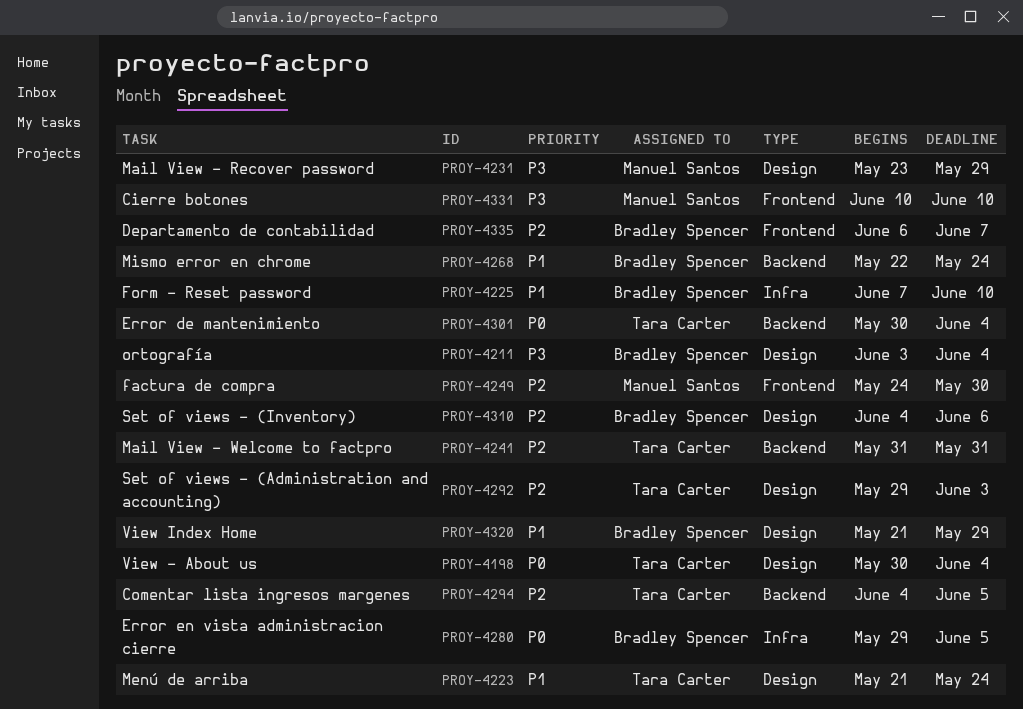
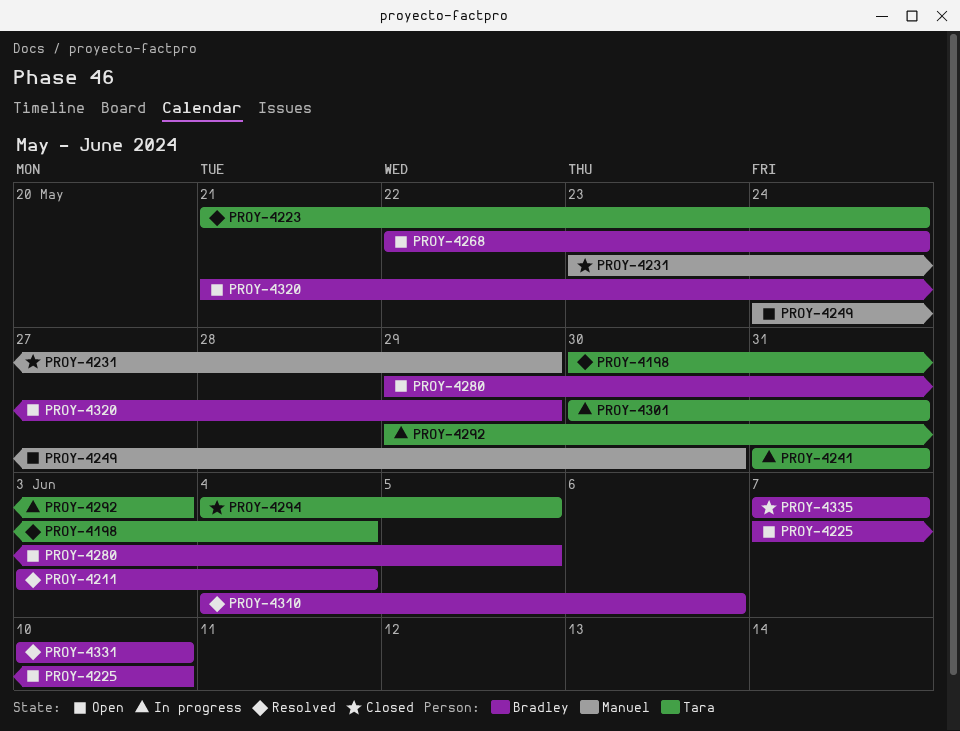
PROY-4301, due: Jun 4 -> May 31
PROY-4331, owner: Manuel Santos -> Bradley Spencer
PROY-4335, start: Jun 6 -> Jun 7

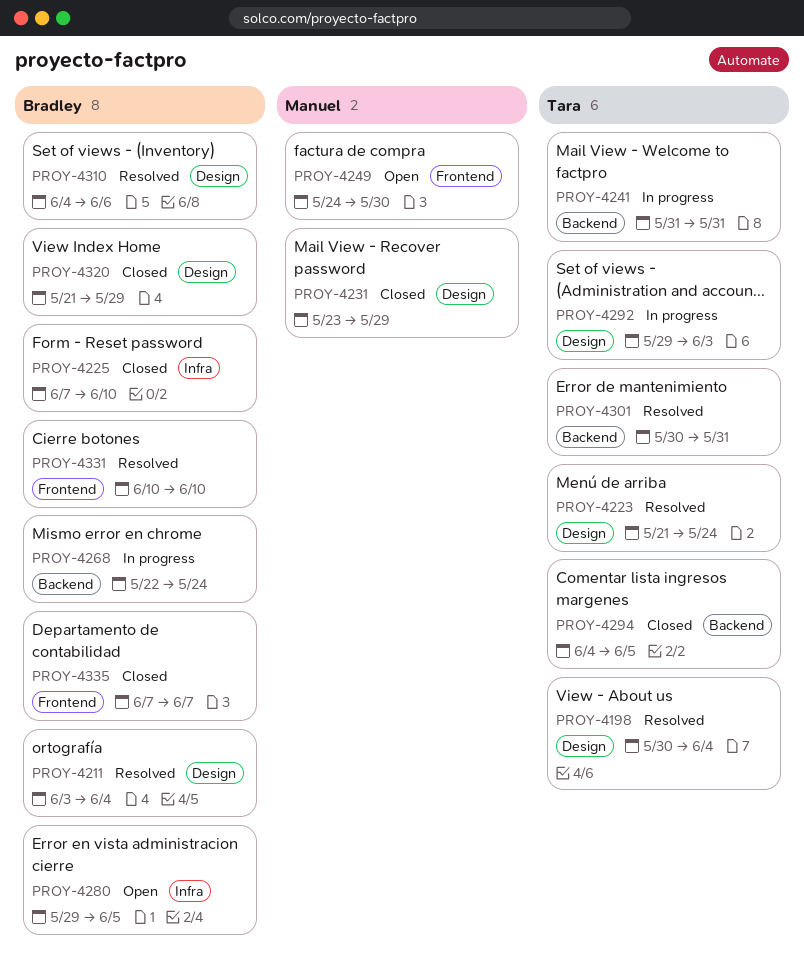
PROY-4225, status: Open -> Closed
PROY-4268, status: Open -> In progress
PROY-4301, status: In progress -> Resolved
PROY-4320, status: Open -> Closed

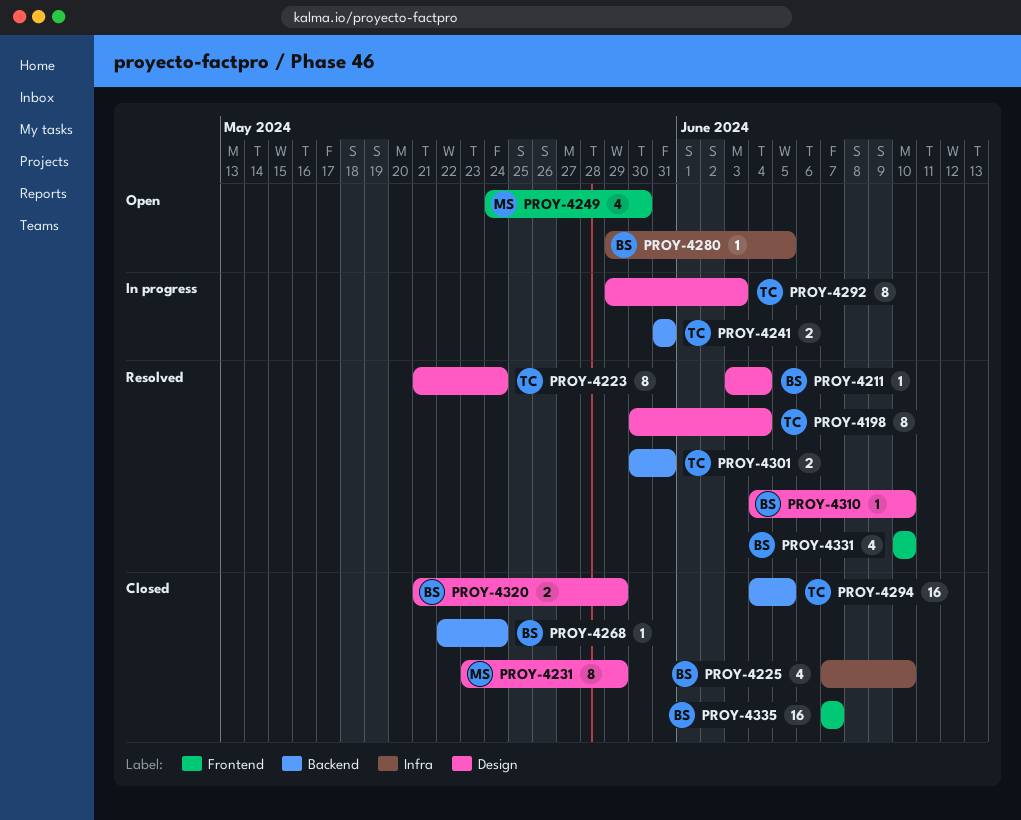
PROY-4268, status: In progress -> Closed
PROY-4310, due: Jun 6 -> Jun 10

